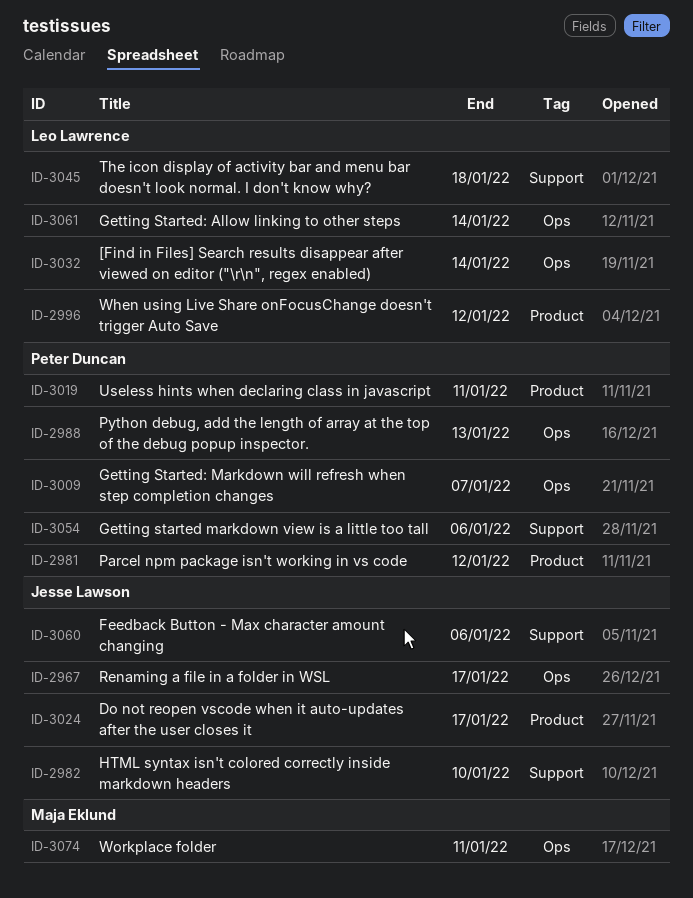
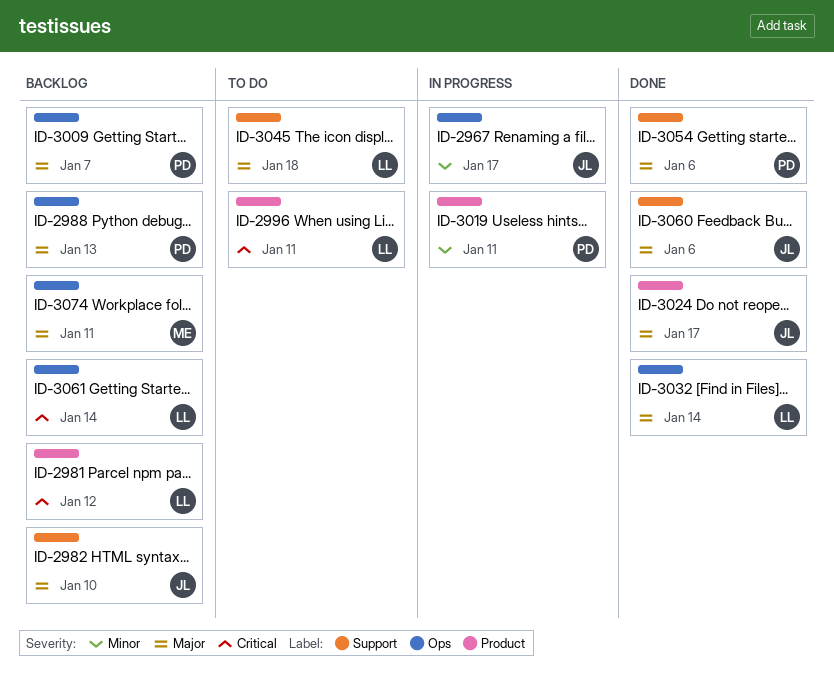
ID-2981, owner: Peter Duncan -> Leo Lawrence
ID-2996, due: Jan 12 -> Jan 11

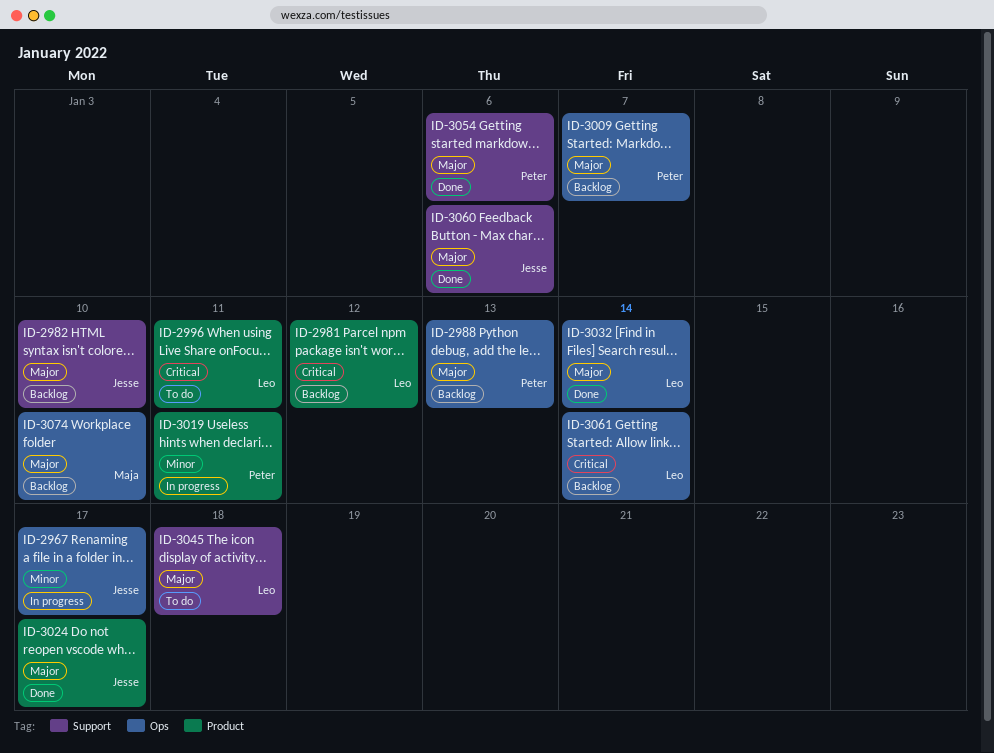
ID-3074, due: Jan 11 -> Jan 10

